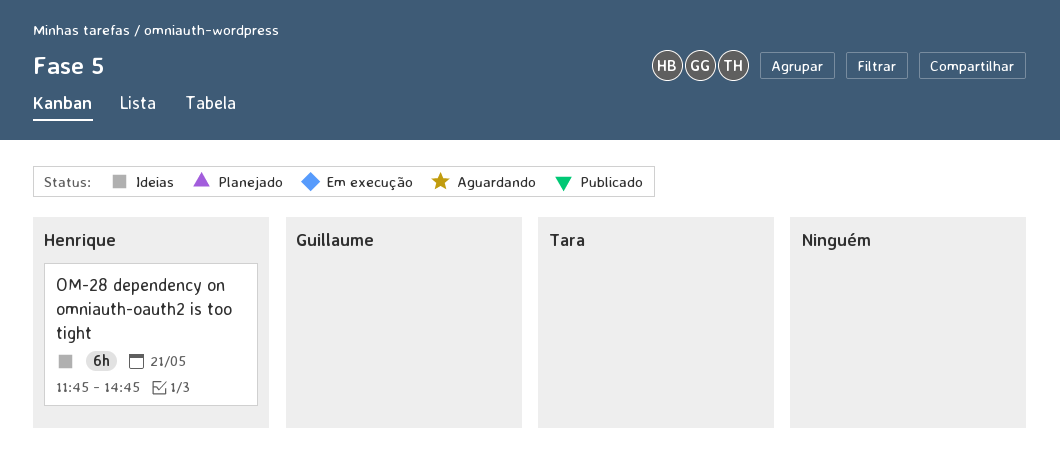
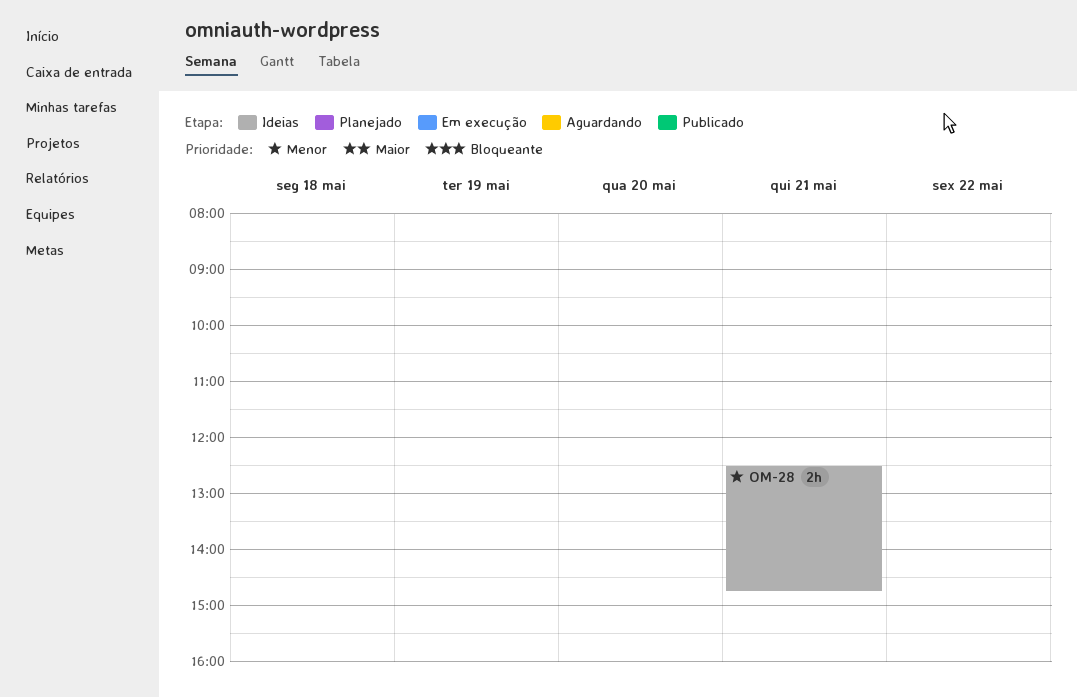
OM-28, estimate: 6h -> 2h
OM-28, begins: 11:45 -> 12:30

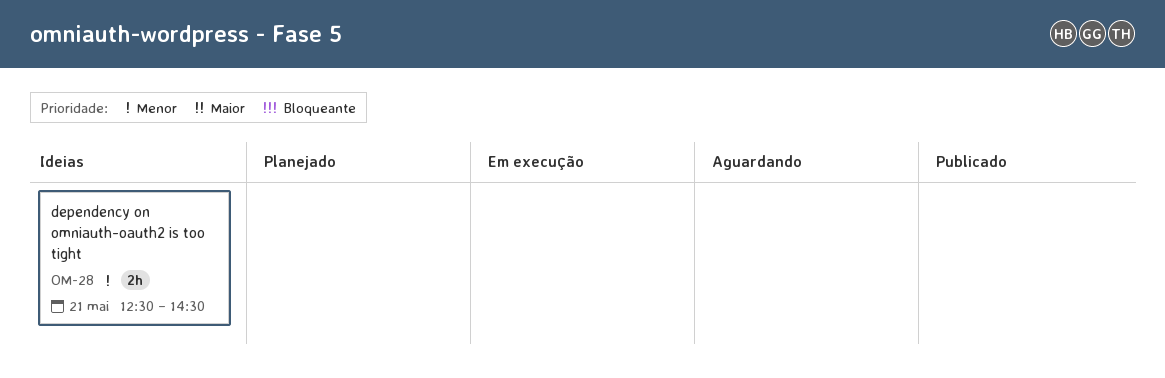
OM-28, ends: 14:45 -> 14:30

